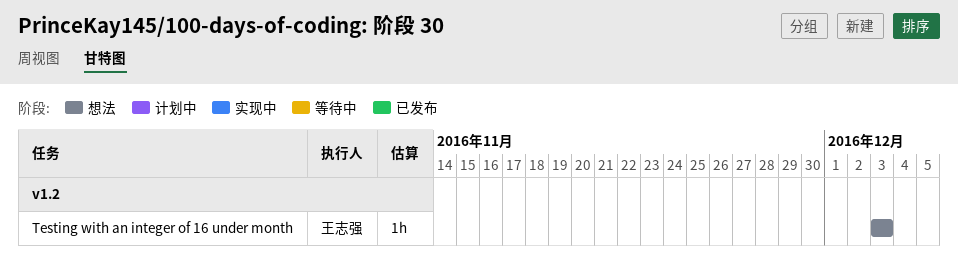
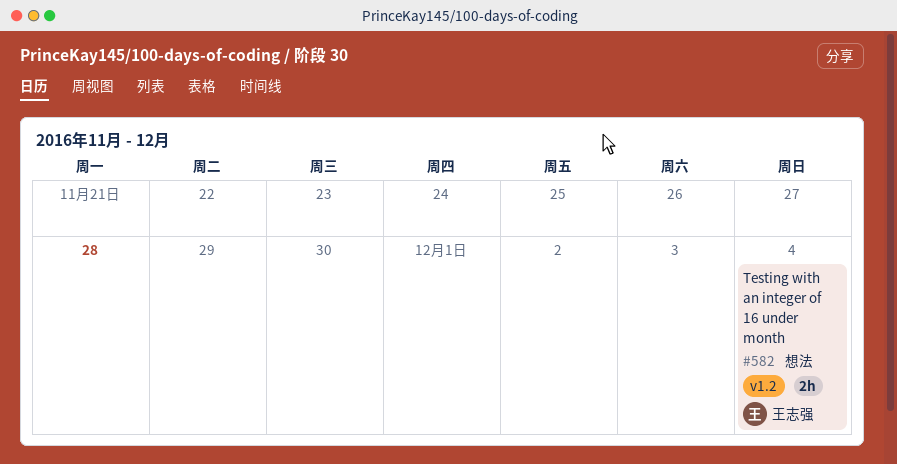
Testing with an integer of 16 under month, estimate: 1h -> 2h
Testing with an integer of 16 under month, due: Dec 3 -> Dec 4

